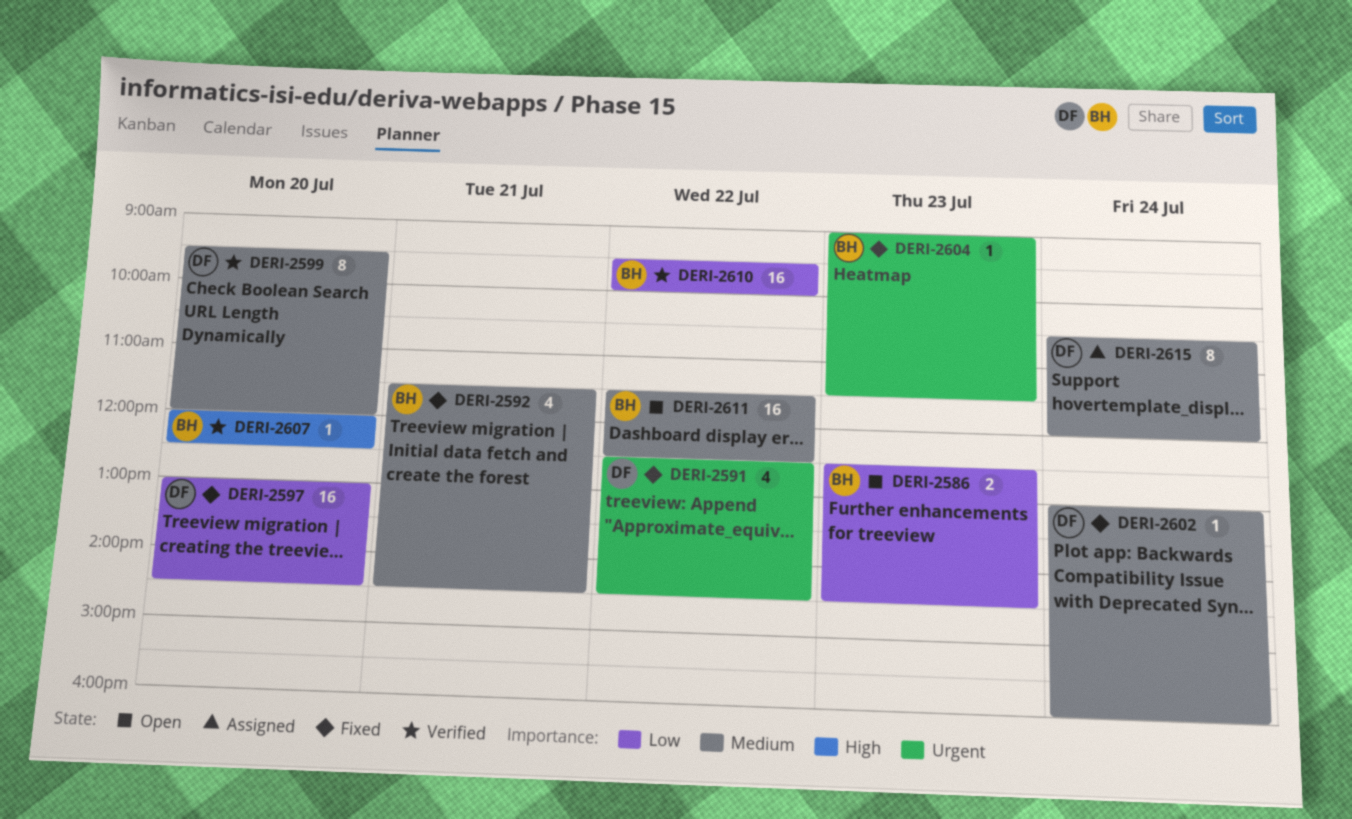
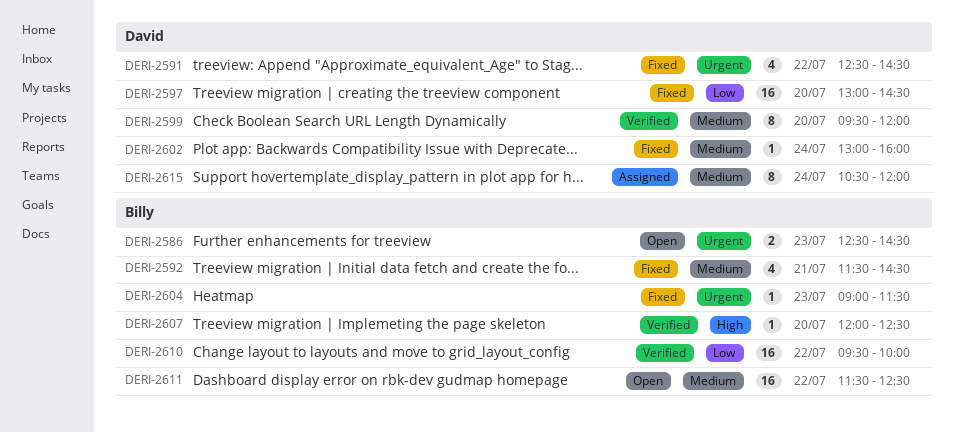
DERI-2586, priority: Low -> Urgent

